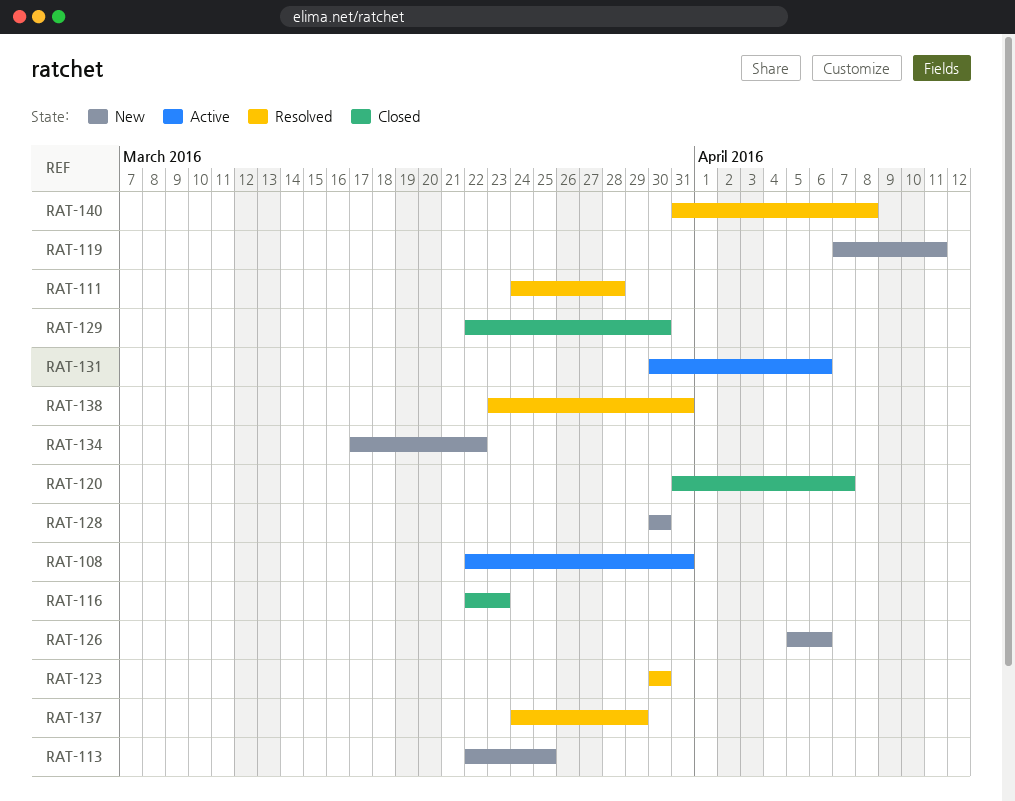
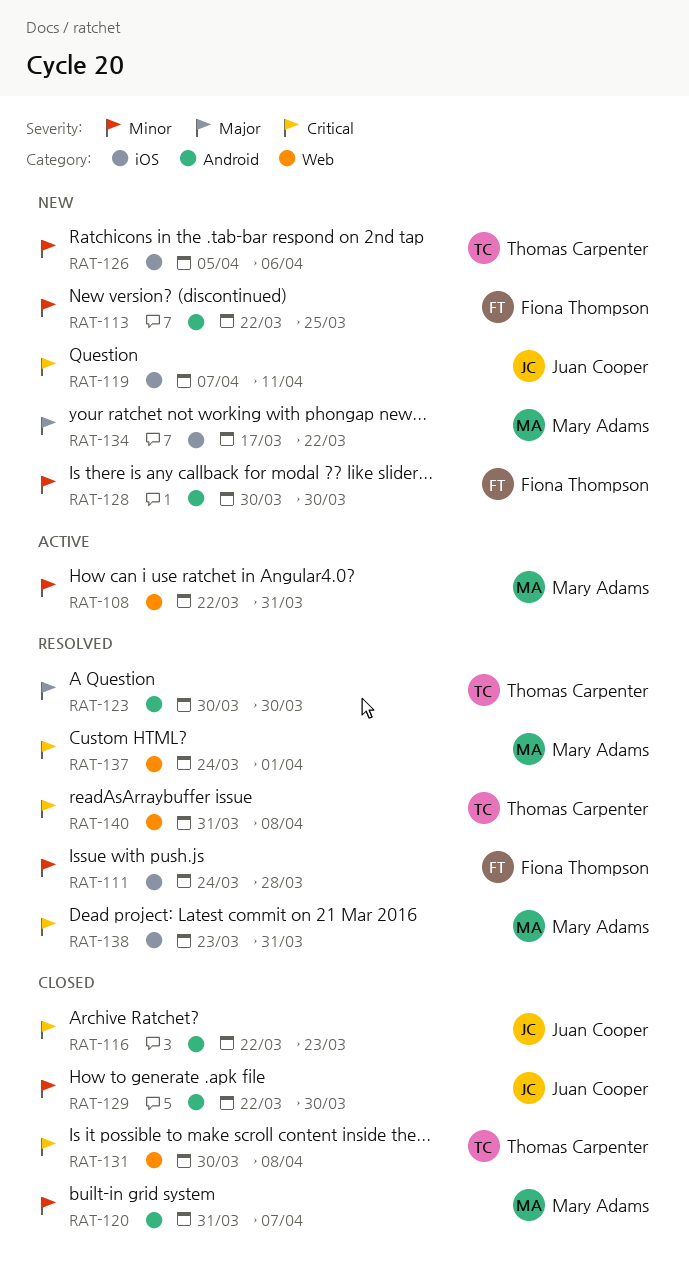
RAT-131, status: Active -> Closed
RAT-131, due: Apr 6 -> Apr 8
RAT-137, due: Mar 29 -> Apr 1

